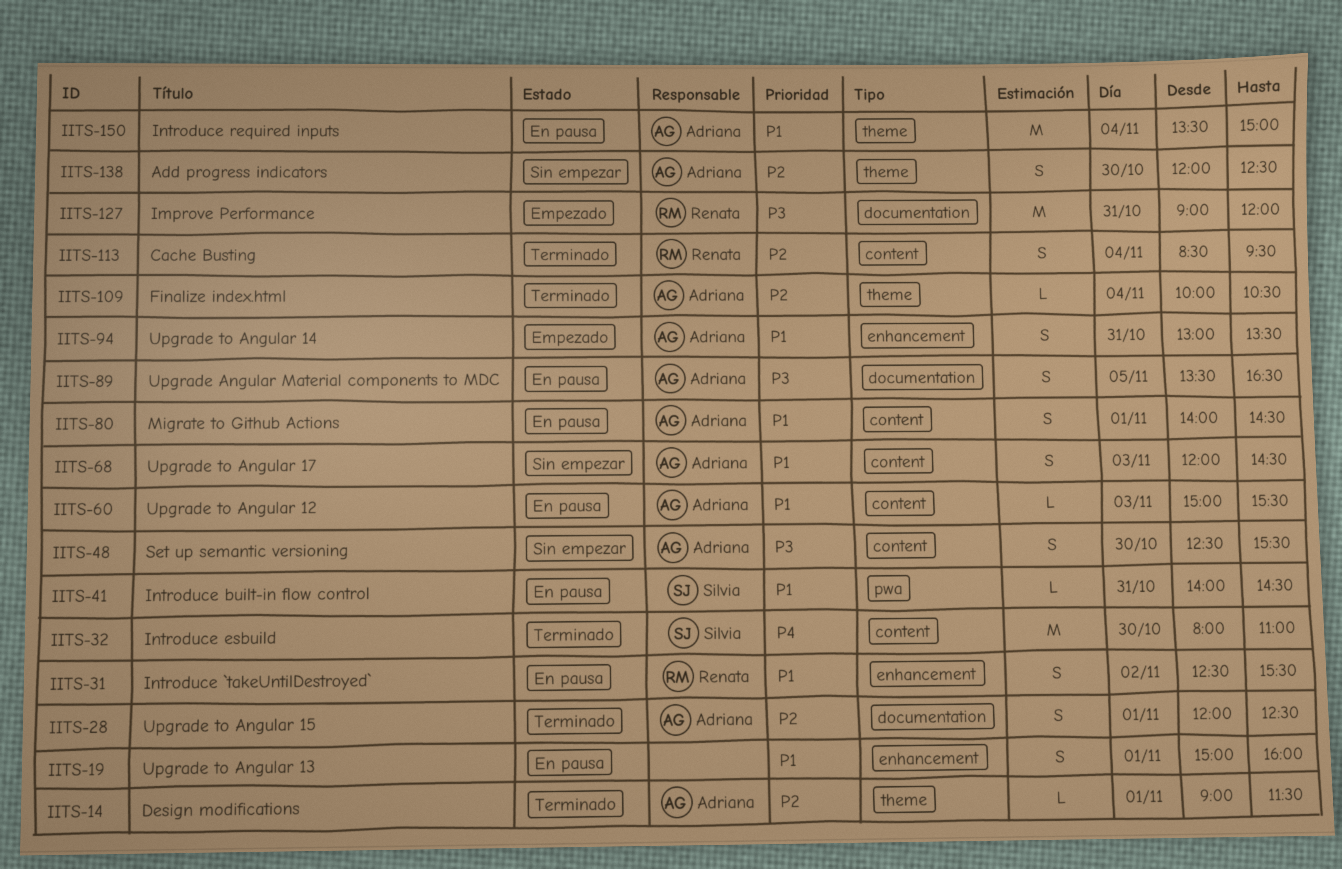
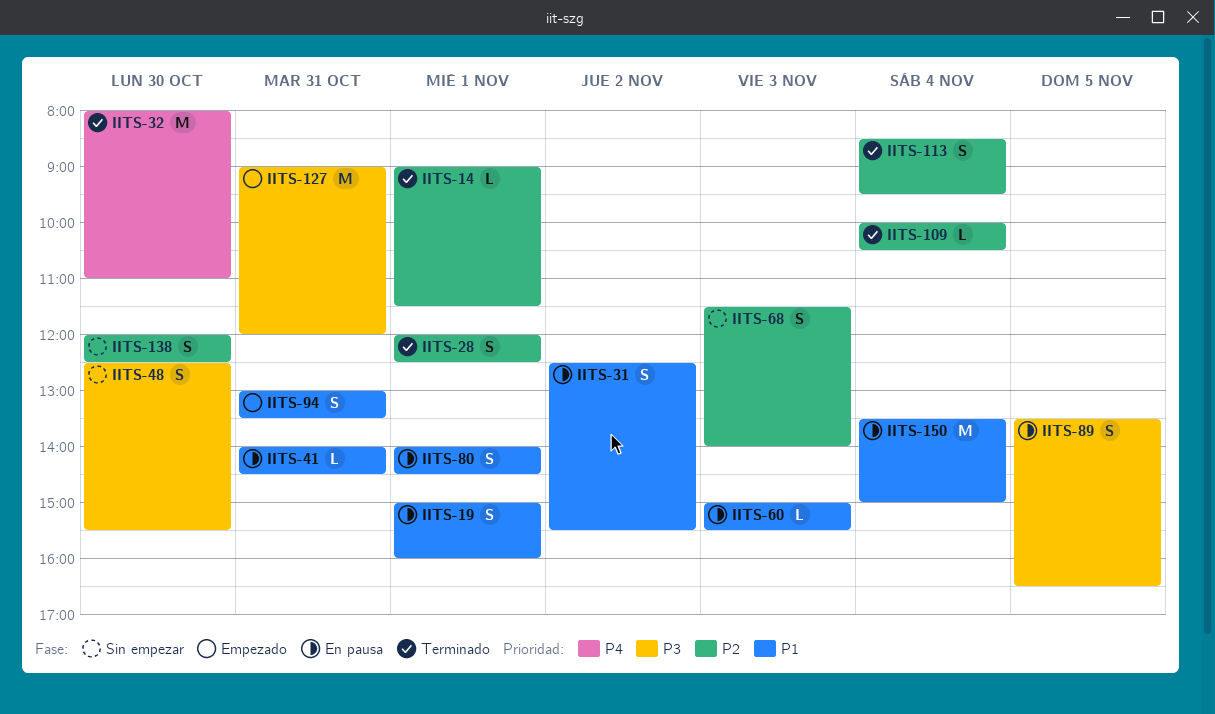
IITS-68, priority: P1 -> P2
IITS-68, begins: 12:00 -> 11:30
IITS-68, ends: 14:30 -> 14:00

